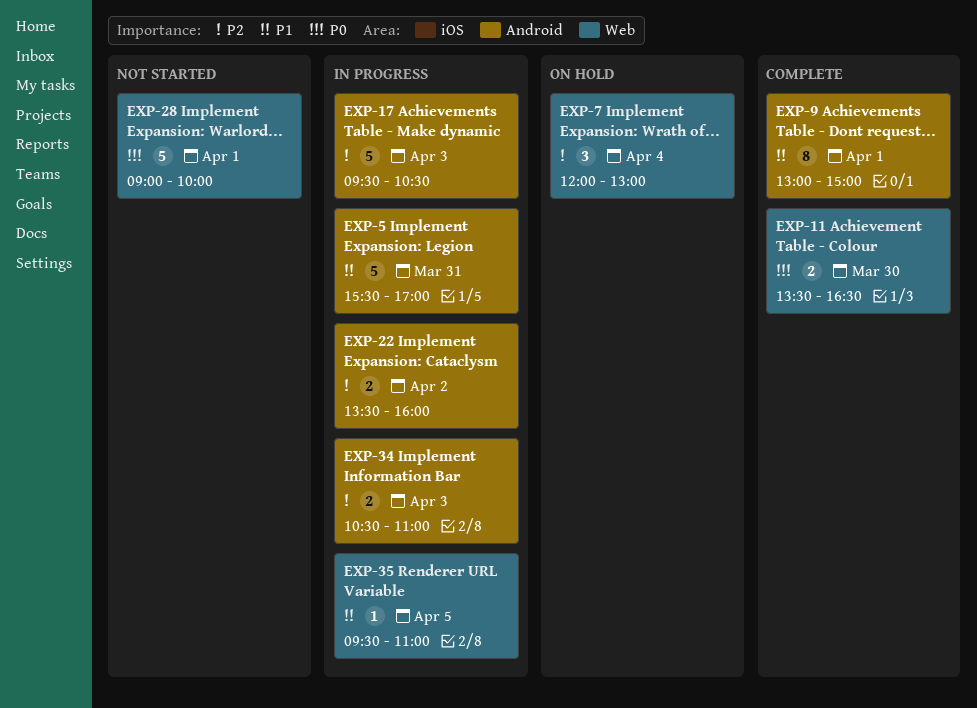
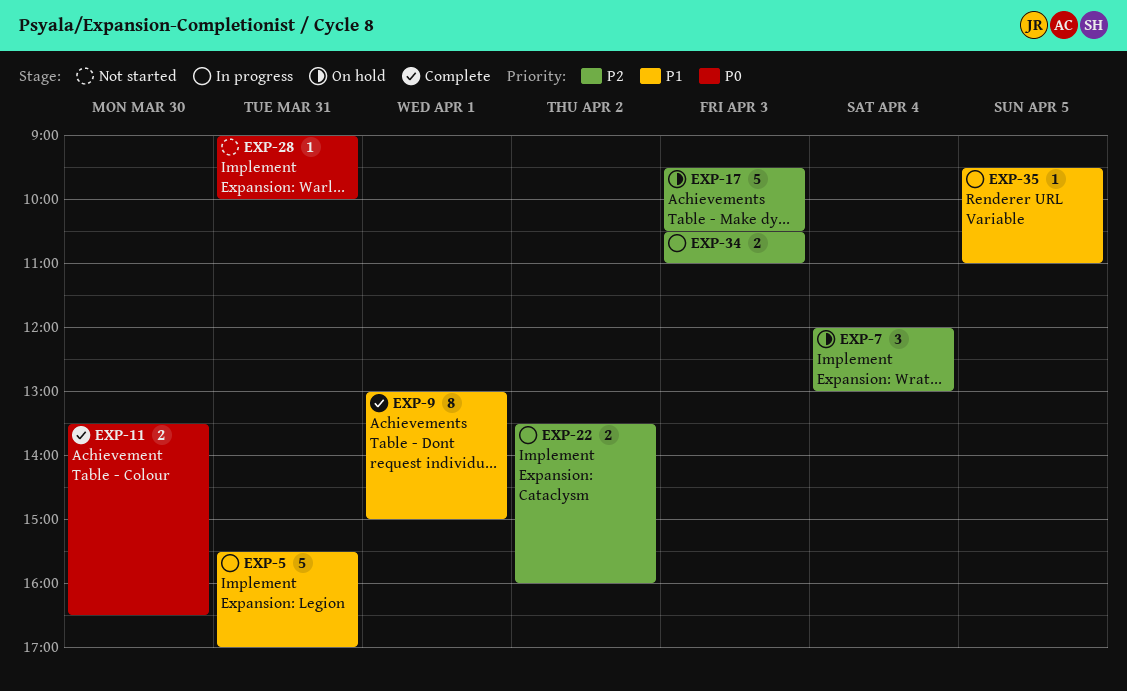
EXP-17, status: In progress -> On hold
EXP-28, estimate: 5 -> 1
EXP-28, day: Apr 1 -> Mar 31

